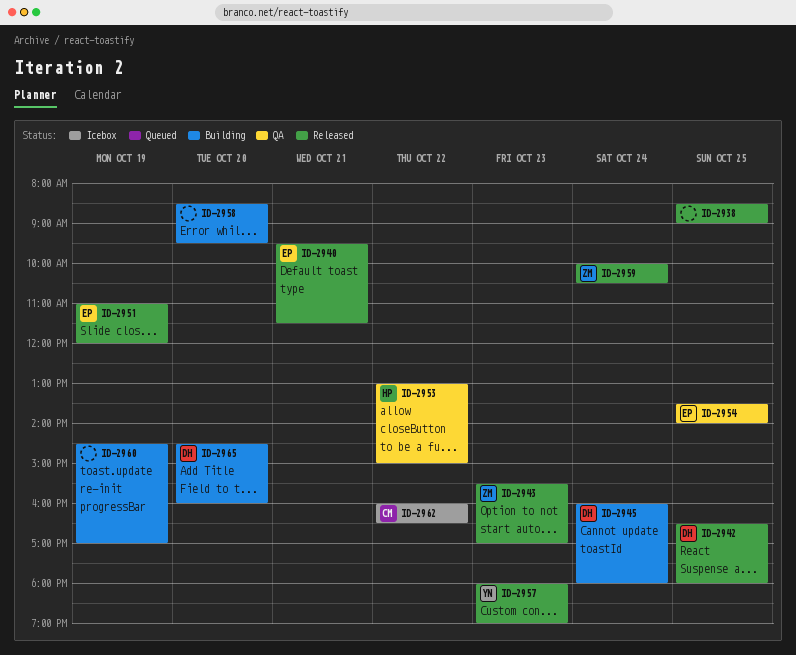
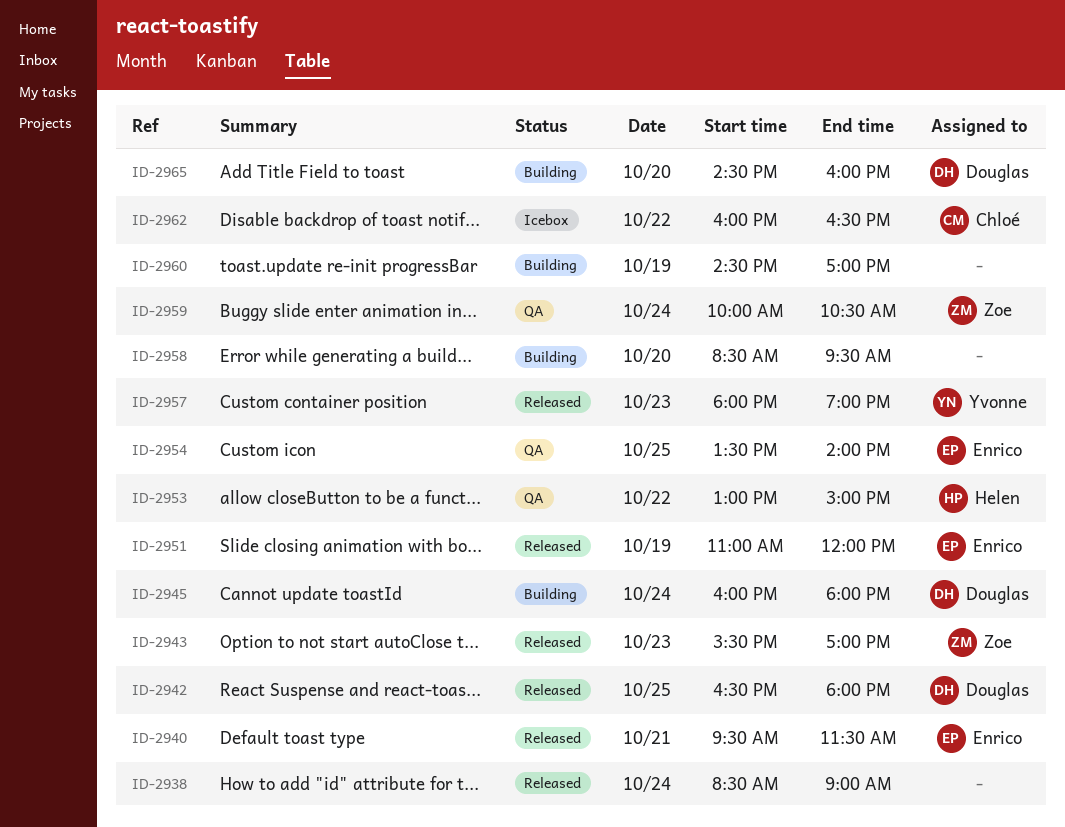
ID-2938, day: Oct 25 -> Oct 24
ID-2959, status: Released -> QA

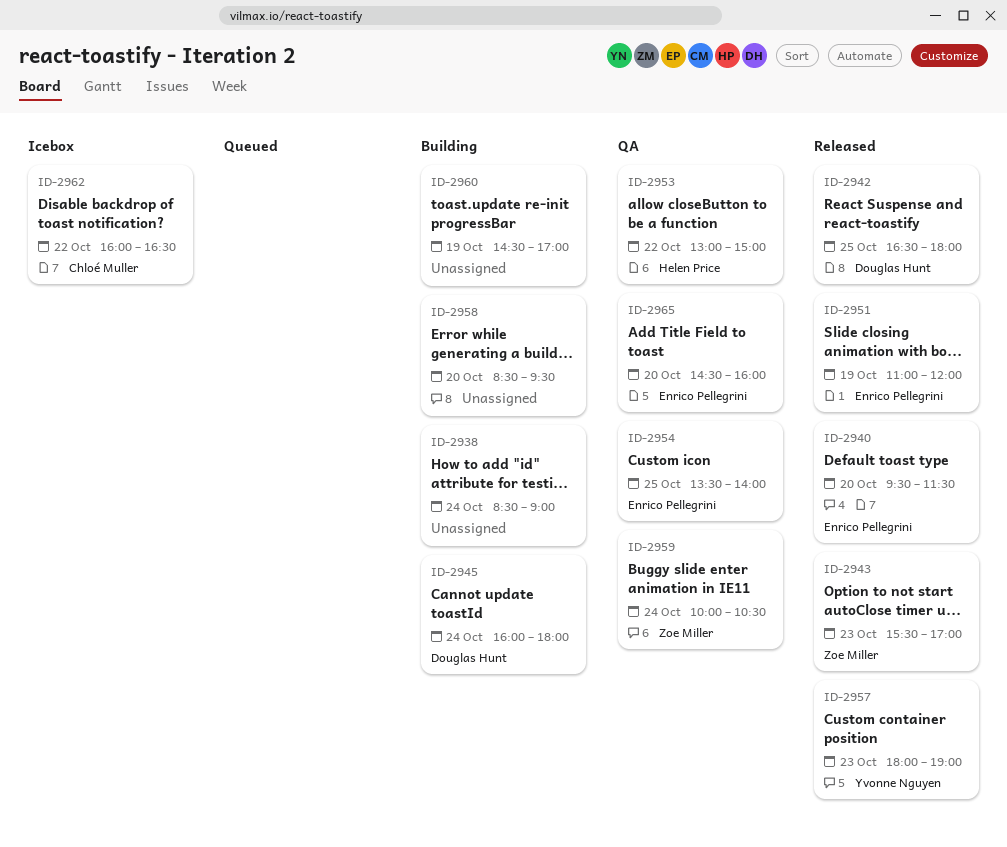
ID-2938, status: Released -> Building
ID-2940, day: Oct 21 -> Oct 20
ID-2965, status: Building -> QA
ID-2965, owner: Douglas Hunt -> Enrico Pellegrini

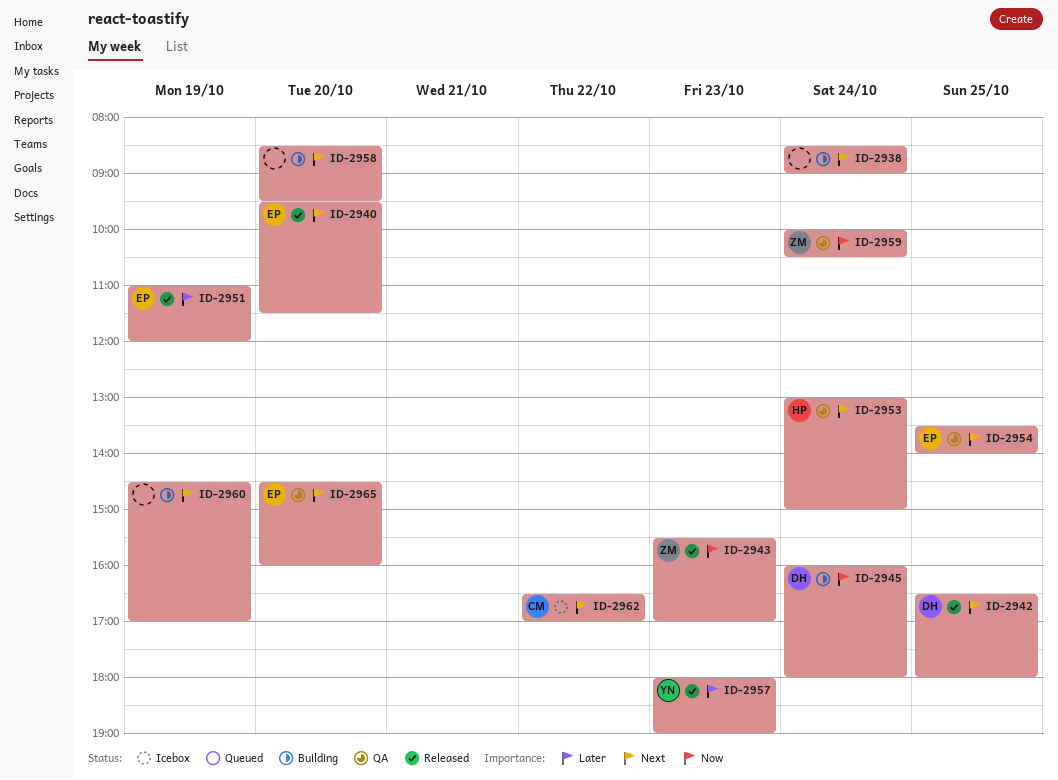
ID-2953, day: Oct 22 -> Oct 24
ID-2962, begins: 16:00 -> 16:30
ID-2962, ends: 16:30 -> 17:00

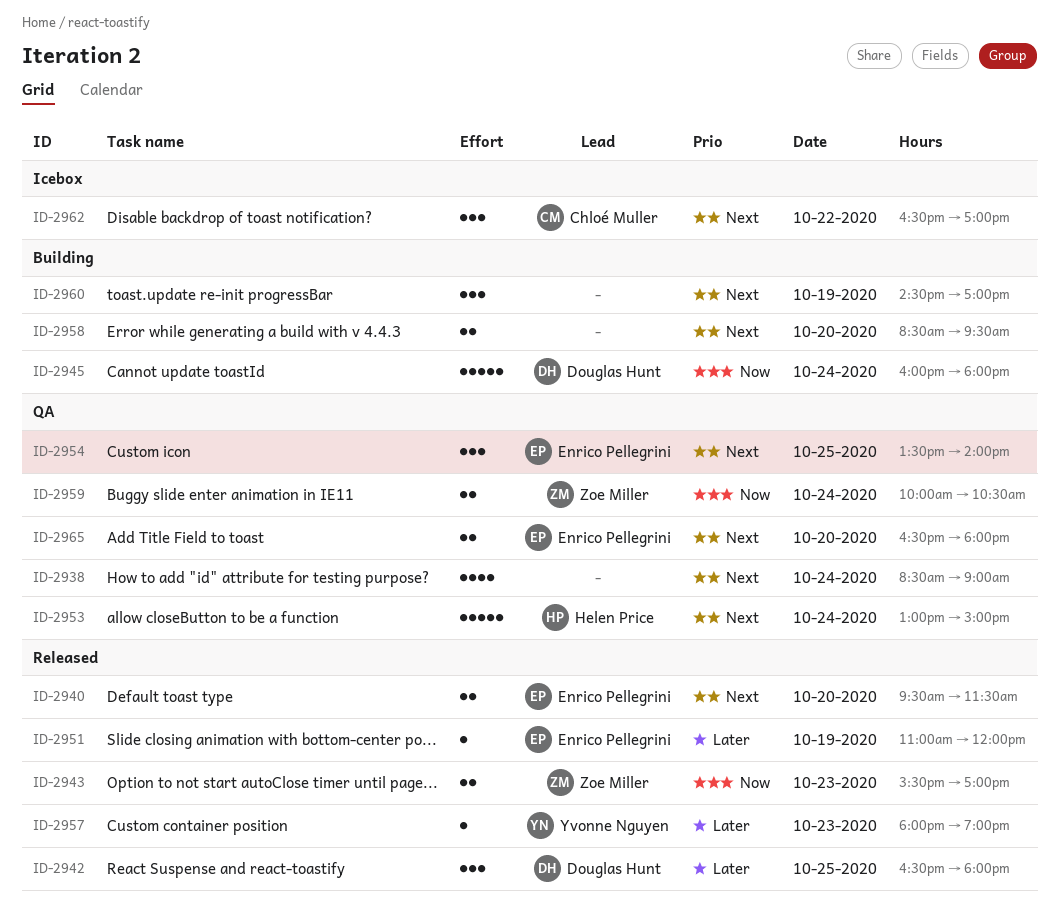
ID-2938, status: Building -> QA
ID-2942, priority: Next -> Later
ID-2965, begins: 14:30 -> 16:30
ID-2965, ends: 16:00 -> 18:00

